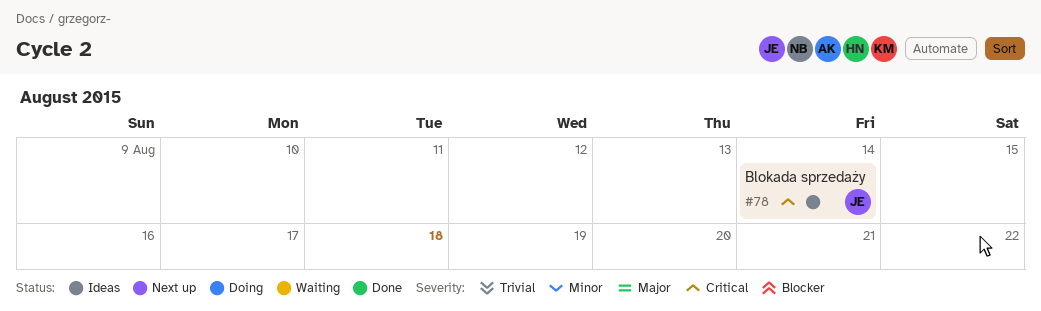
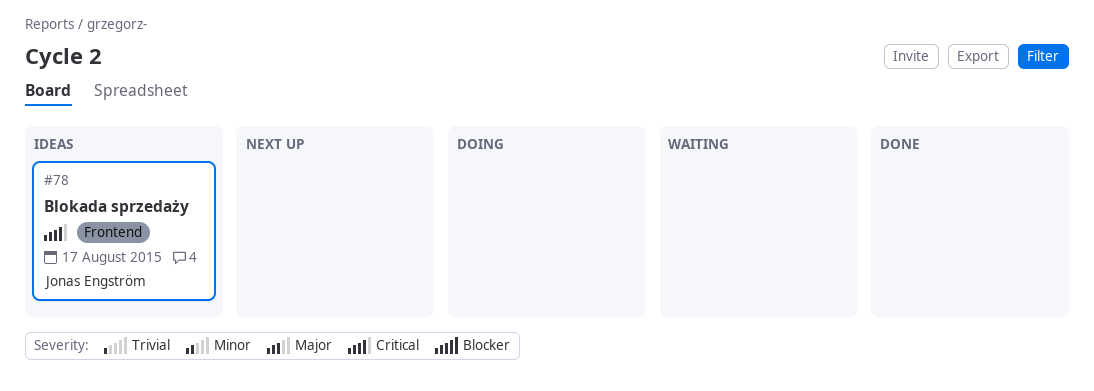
#78, due: Aug 14 -> Aug 17

